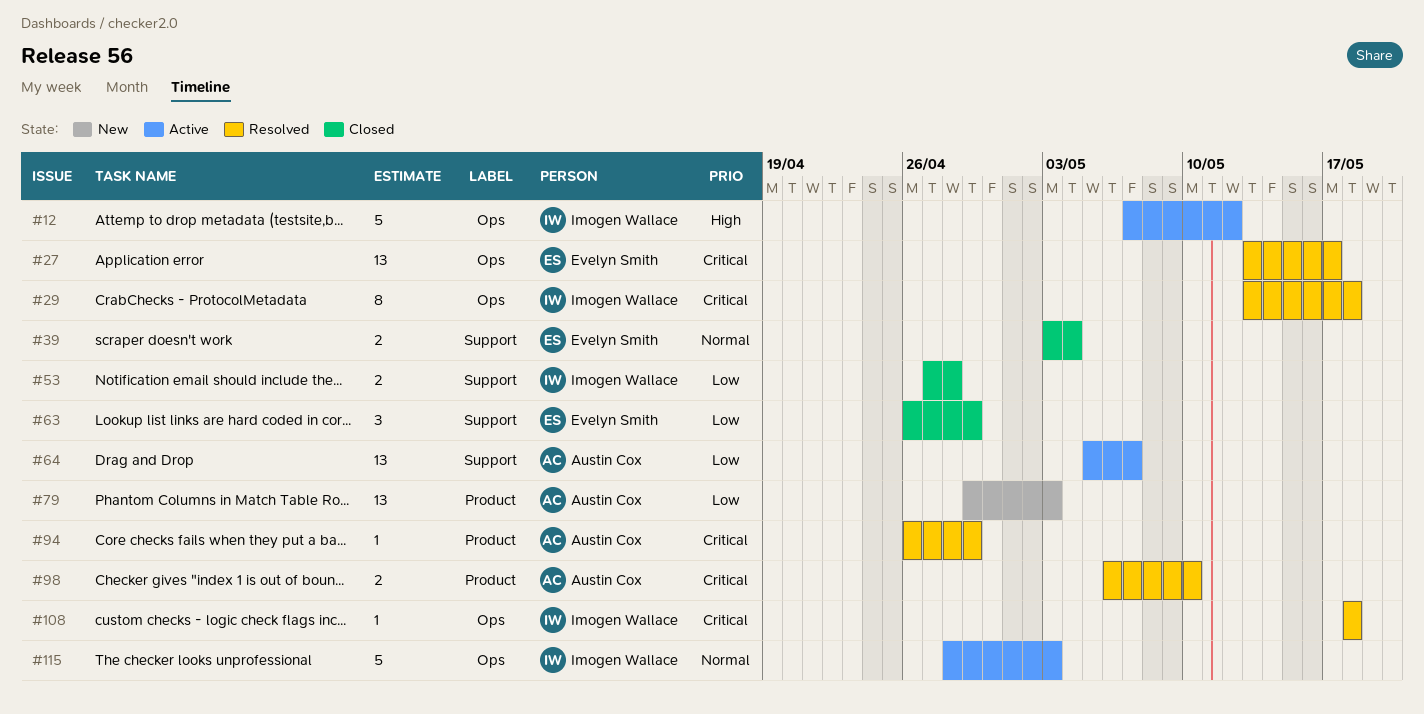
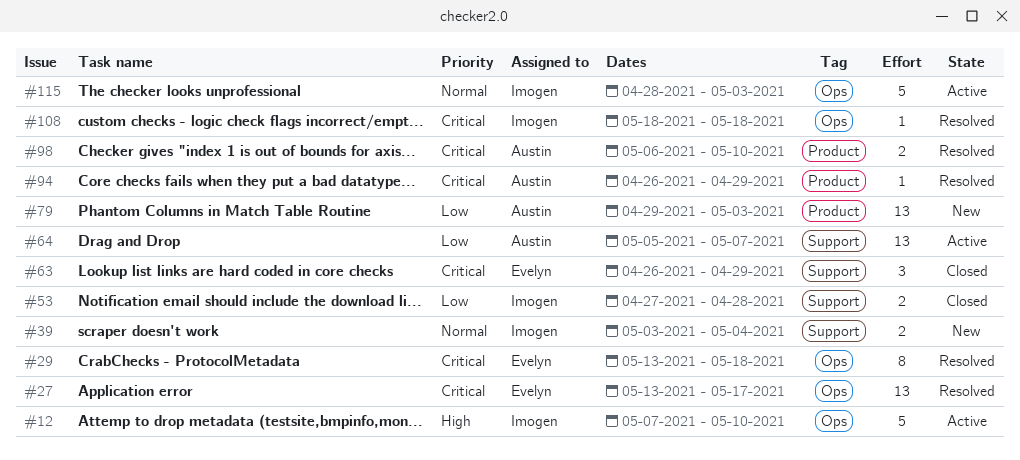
#12, due: May 12 -> May 10
#29, owner: Imogen Wallace -> Evelyn Smith
#39, status: Closed -> New
#39, owner: Evelyn Smith -> Imogen Wallace
#63, priority: Low -> Critical

